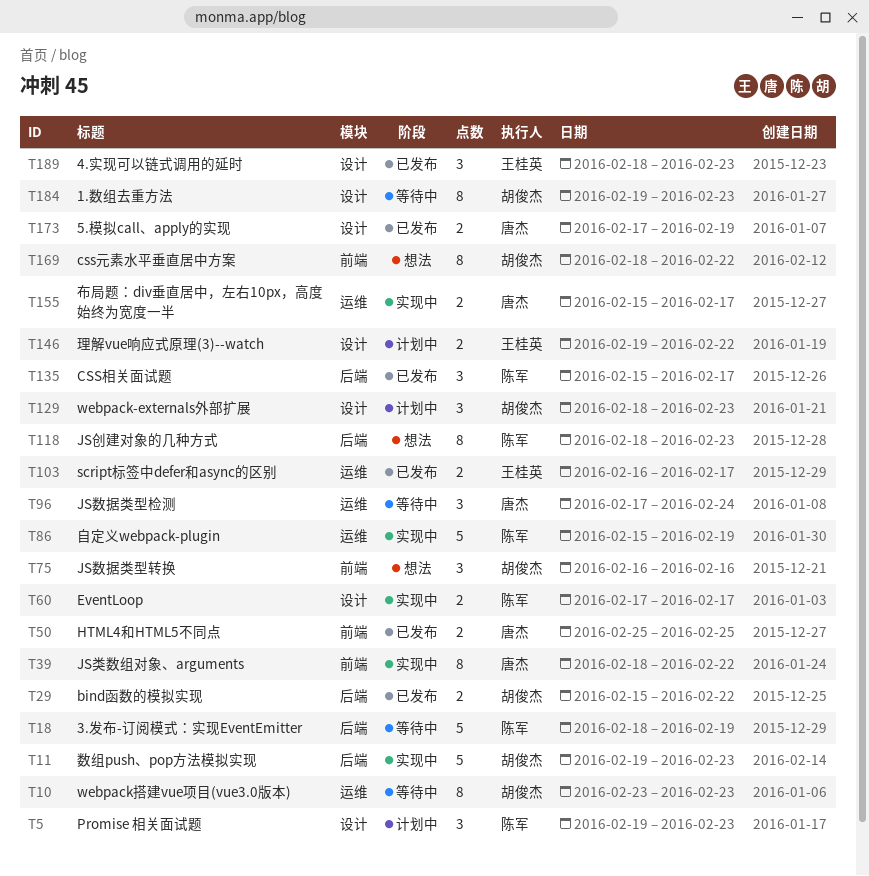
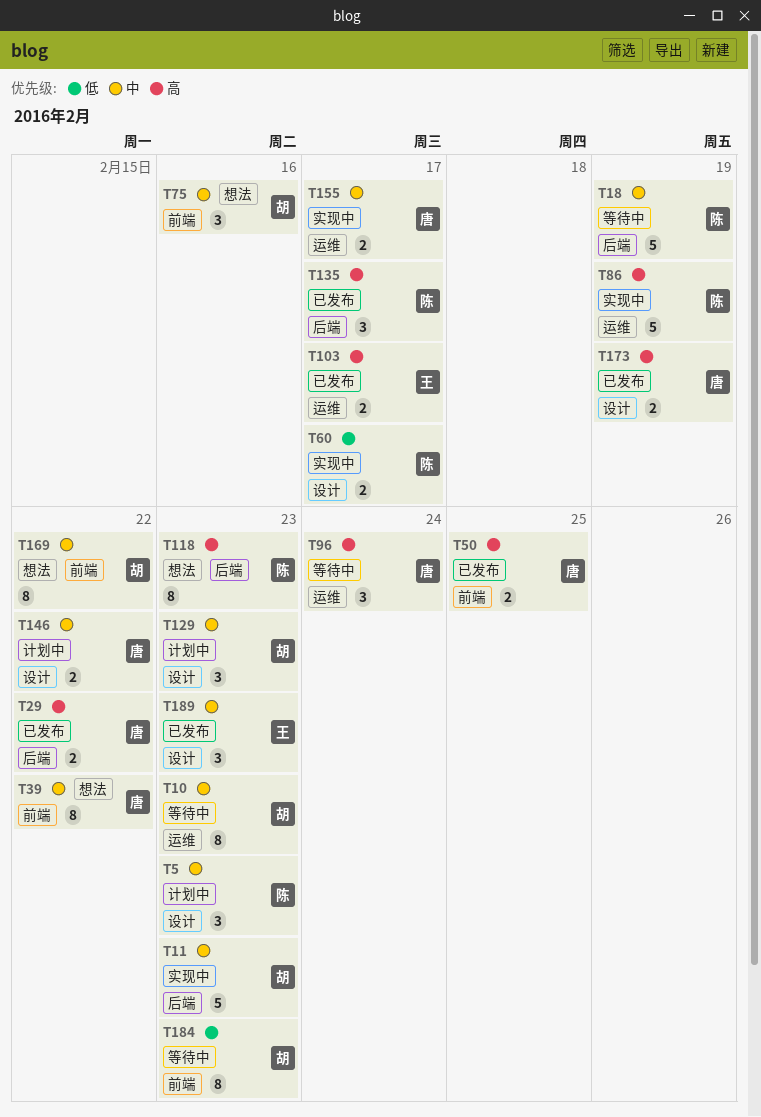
T29, owner: 胡俊杰 -> 唐杰
T39, status: 实现中 -> 想法
T146, owner: 王桂英 -> 唐杰
T184, label: 设计 -> 前端

